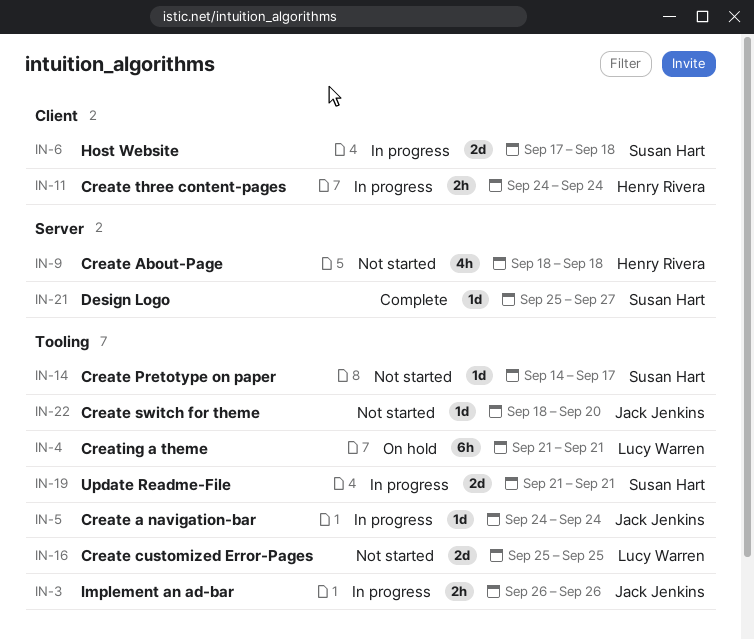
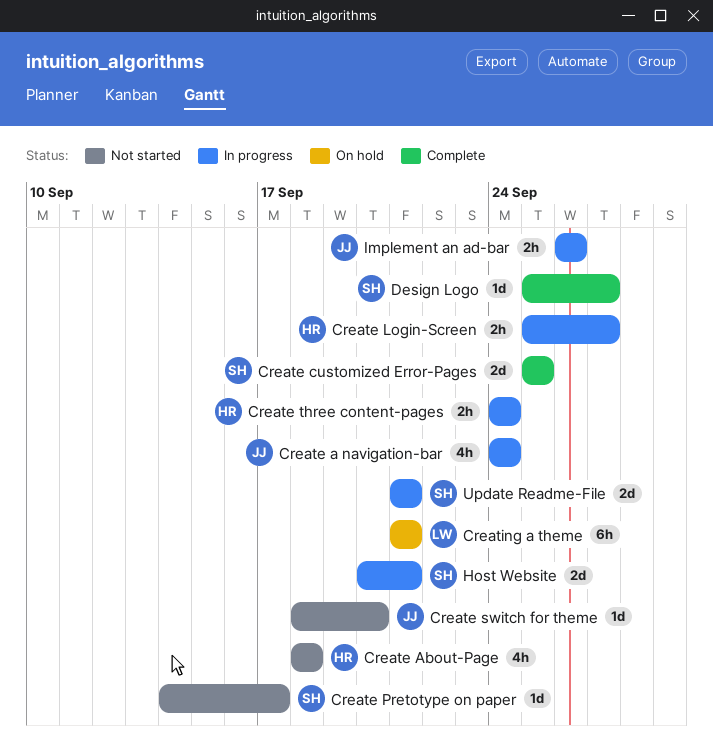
Create a navigation-bar, estimate: 1d -> 4h
Create customized Error-Pages, status: Not started -> Complete
Create customized Error-Pages, owner: Lucy Warren -> Susan Hart
Create Login-Screen: none -> present
Host Website, start: Sep 17 -> Sep 20
Host Website, due: Sep 18 -> Sep 21

